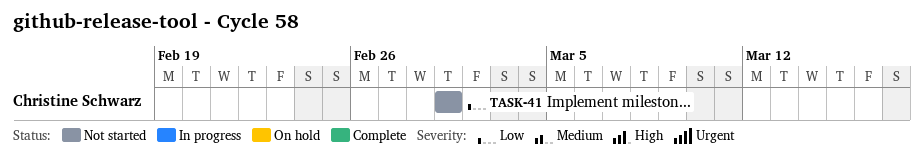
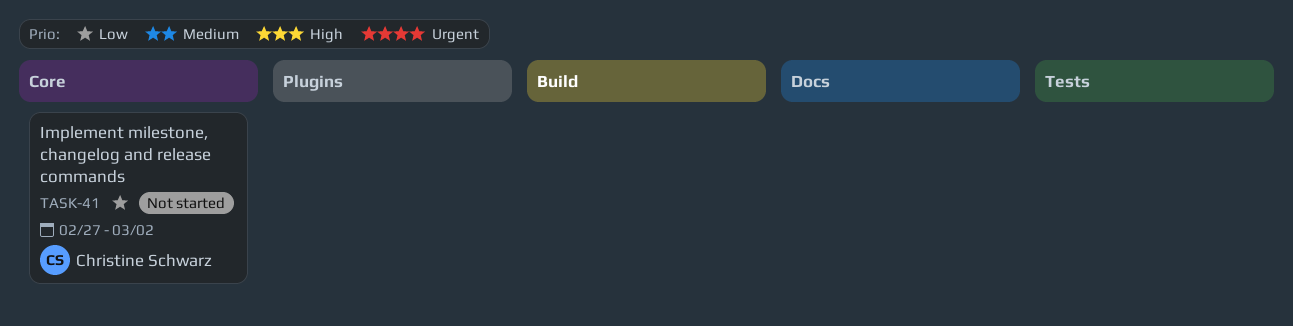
TASK-41, start: Mar 1 -> Feb 27
TASK-41, due: Mar 1 -> Mar 2

